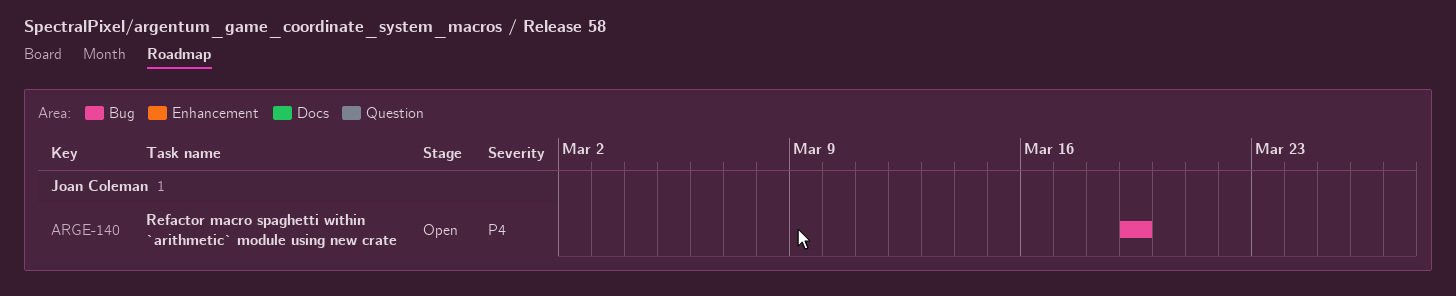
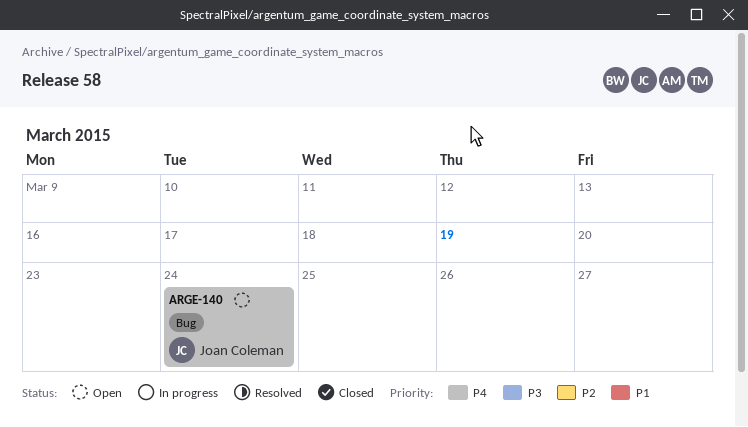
ARGE-140, due: Mar 19 -> Mar 24

